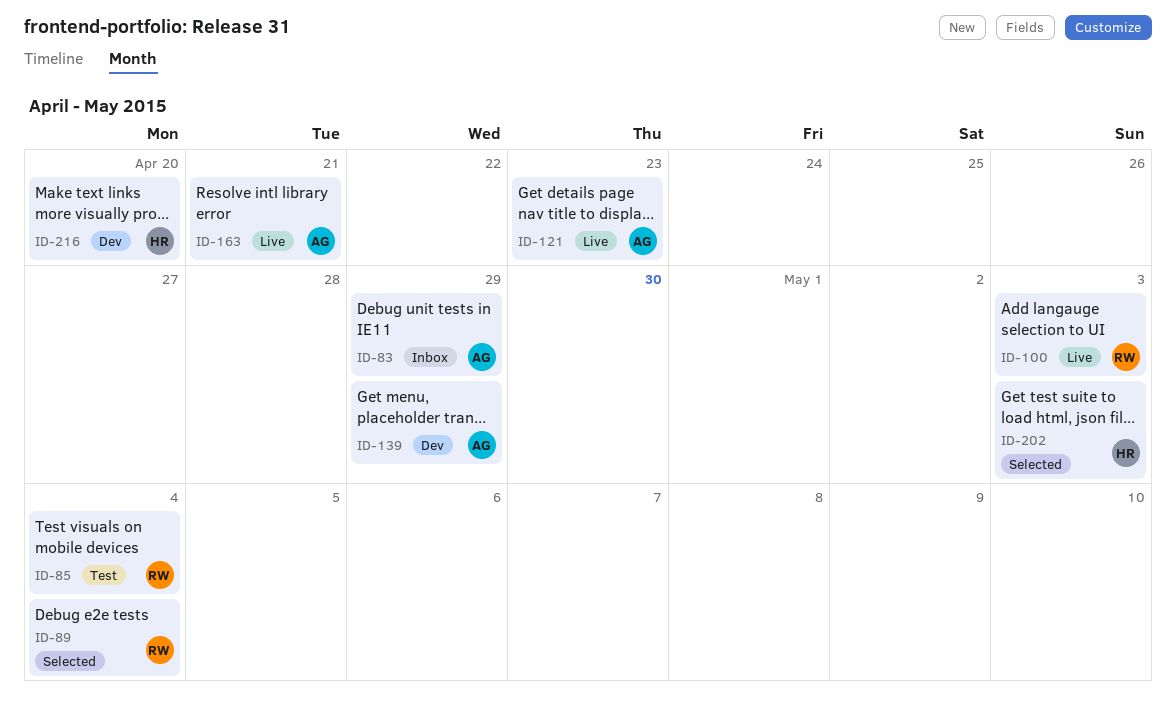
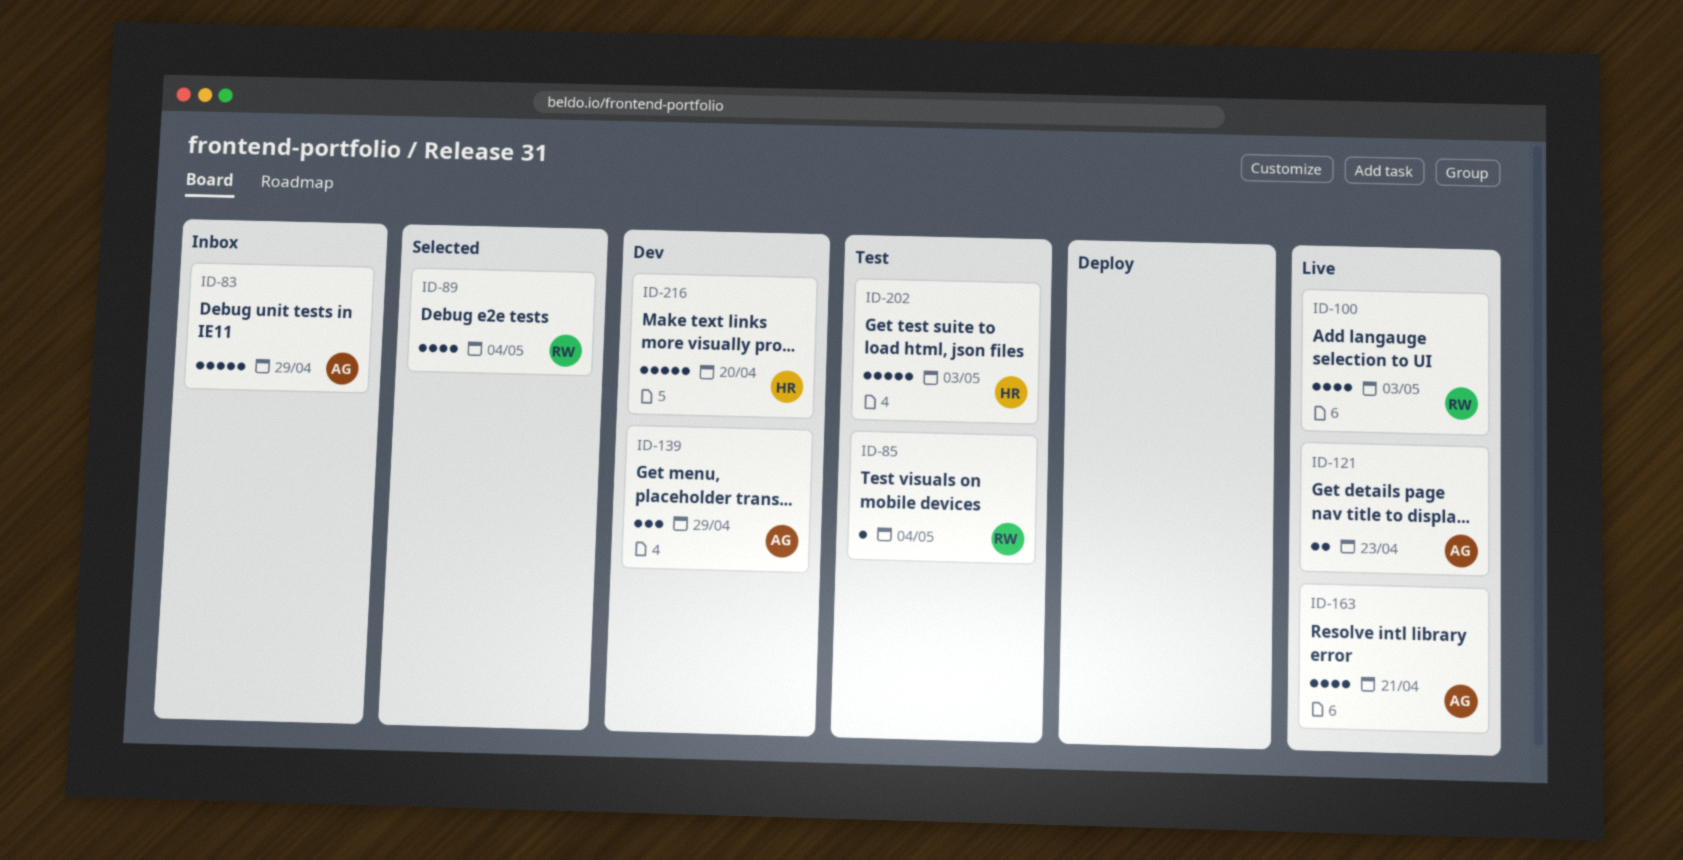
ID-202, status: Selected -> Test

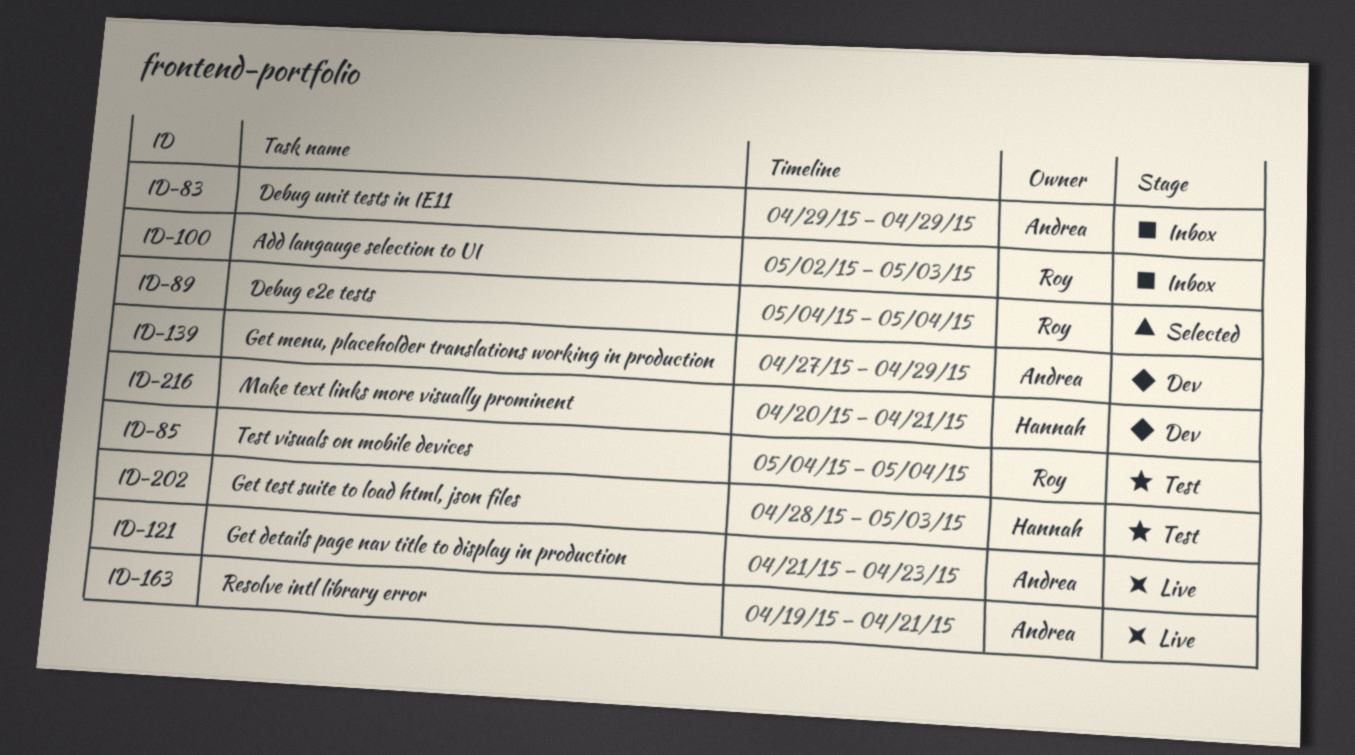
ID-100, status: Live -> Inbox
ID-216, due: Apr 20 -> Apr 21

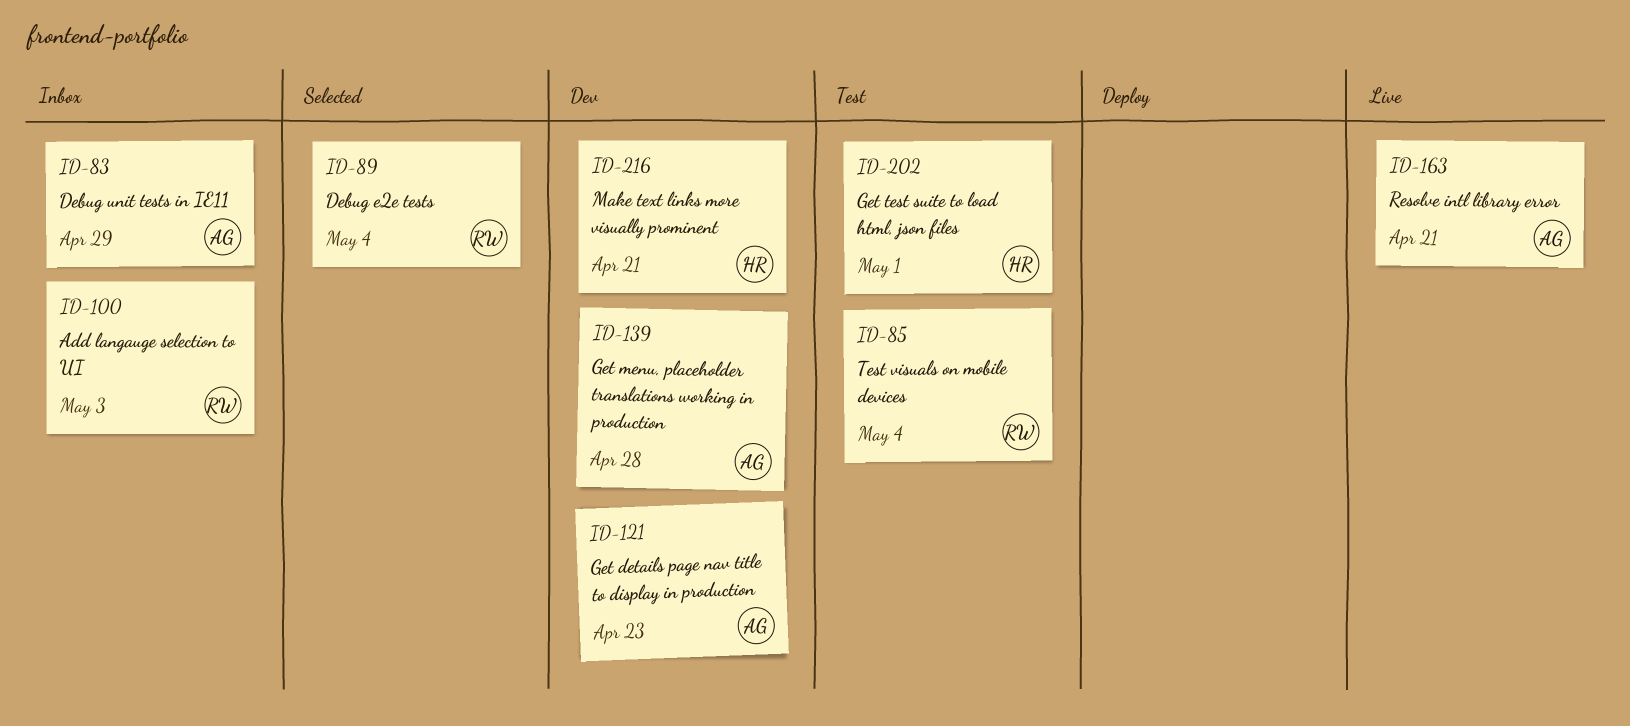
ID-121, status: Live -> Dev
ID-139, due: Apr 29 -> Apr 28
ID-202, due: May 3 -> May 1

